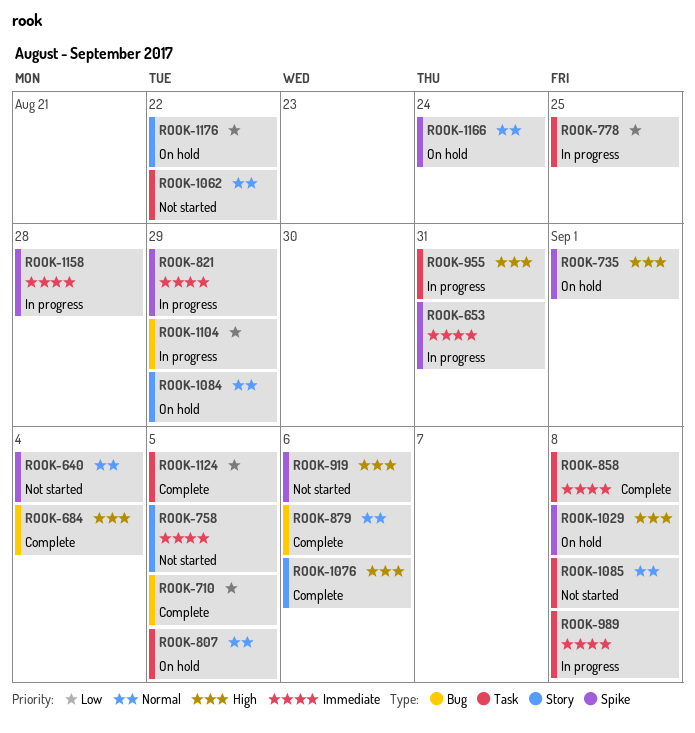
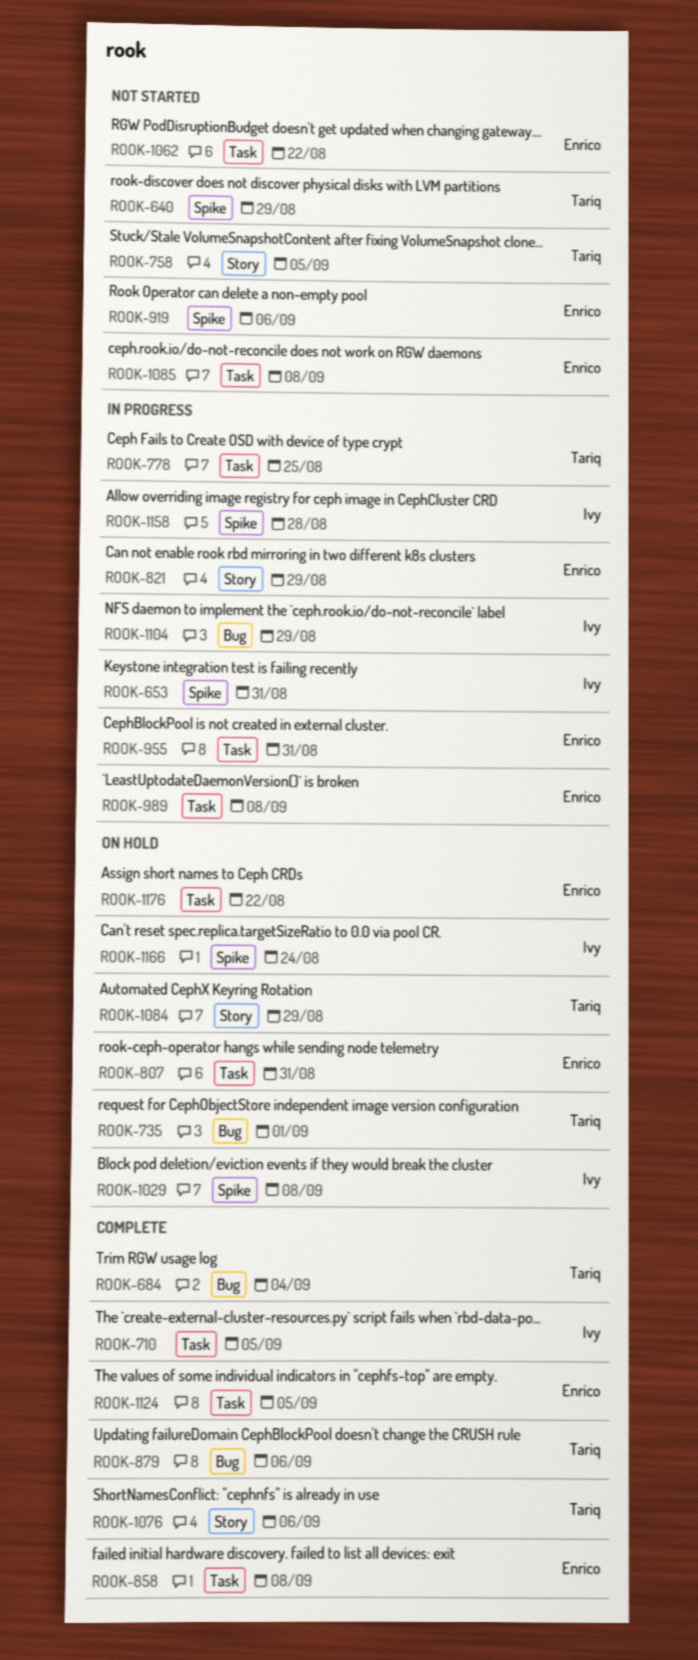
ROOK-640, due: Sep 4 -> Aug 29
ROOK-710, label: Bug -> Task
ROOK-735, label: Spike -> Bug
ROOK-807, due: Sep 5 -> Aug 31
ROOK-821, label: Spike -> Story
ROOK-1176, label: Story -> Task

